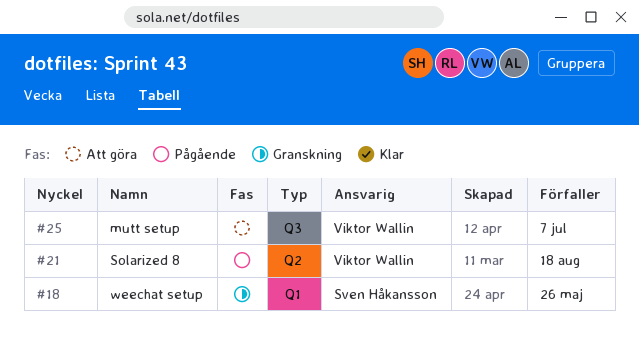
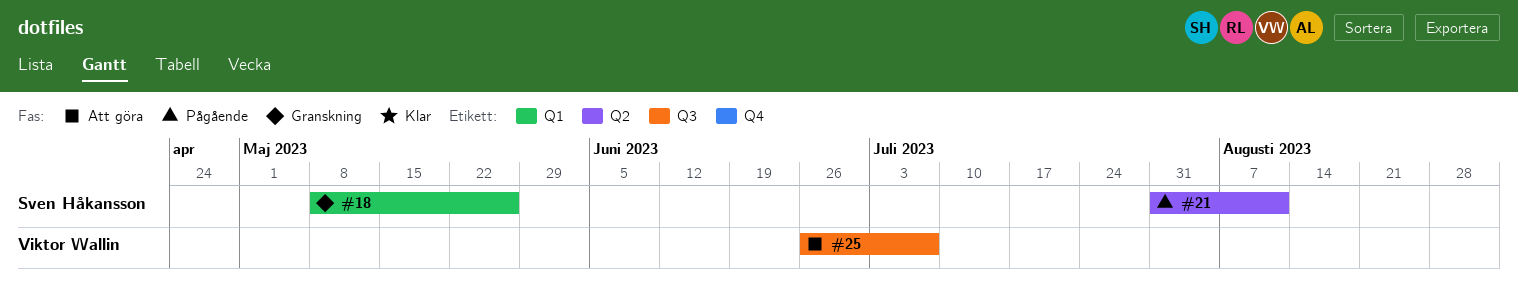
#21, owner: Viktor Wallin -> Sven Håkansson
#21, due: Aug 18 -> Aug 11

